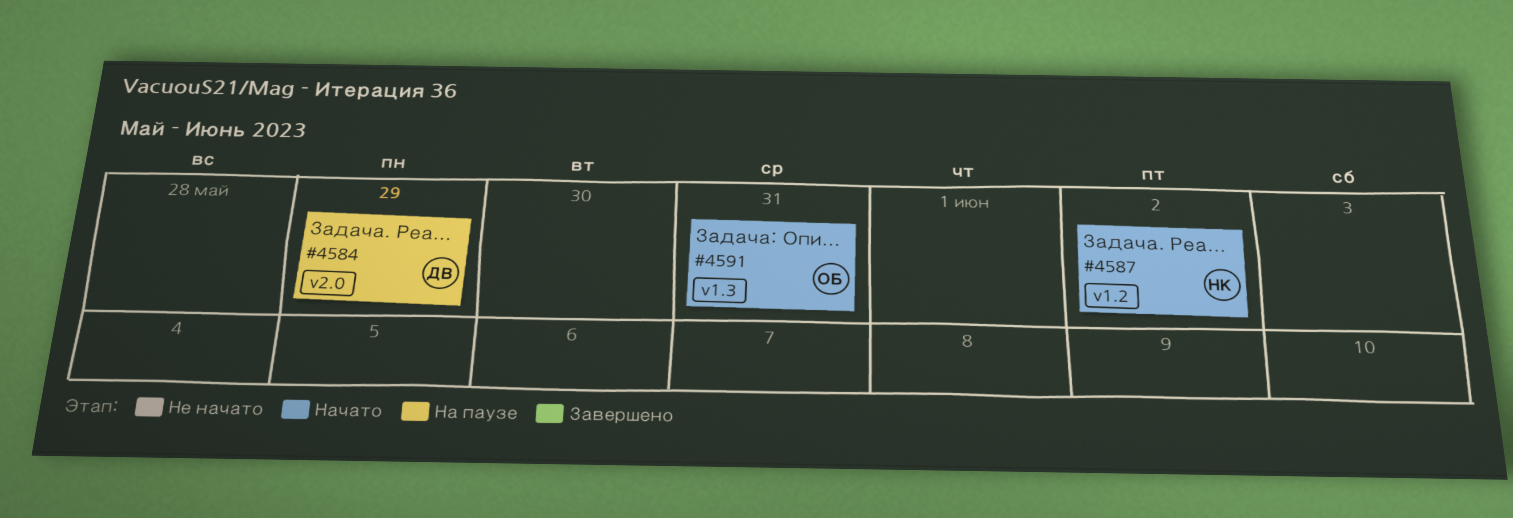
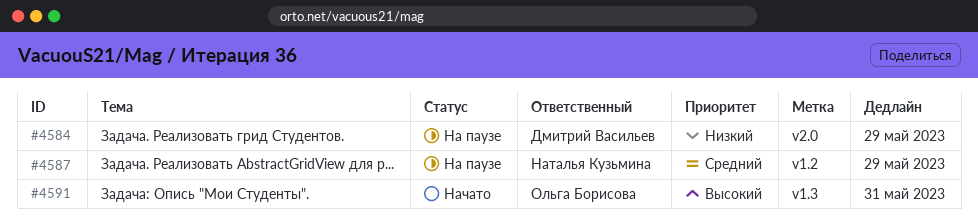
#4587, status: Начато -> На паузе
#4587, due: Jun 2 -> May 29

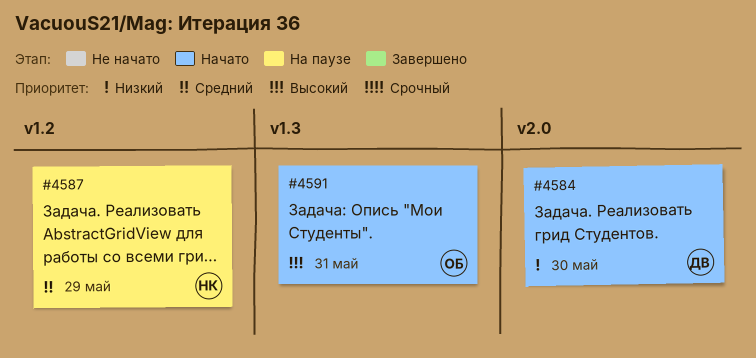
#4584, status: На паузе -> Начато
#4584, due: May 29 -> May 30

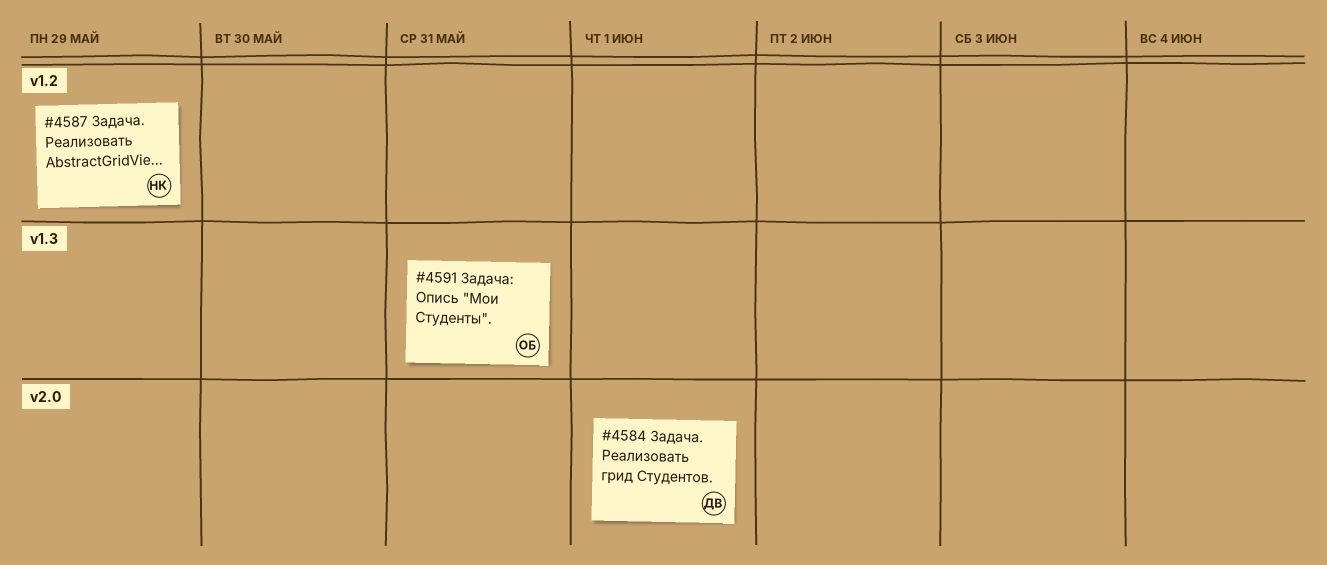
#4584, due: May 30 -> Jun 1

